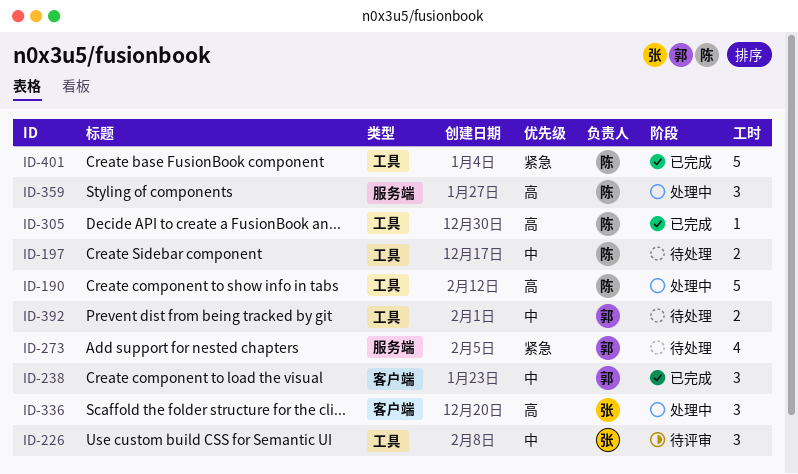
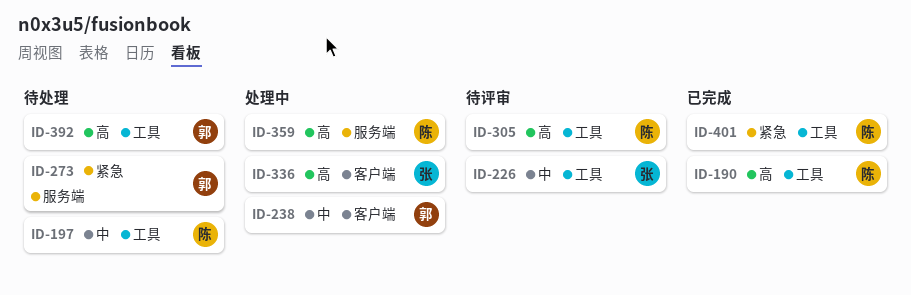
ID-190, status: 处理中 -> 已完成
ID-238, status: 已完成 -> 处理中
ID-305, status: 已完成 -> 待评审
ID-392, priority: 中 -> 高

